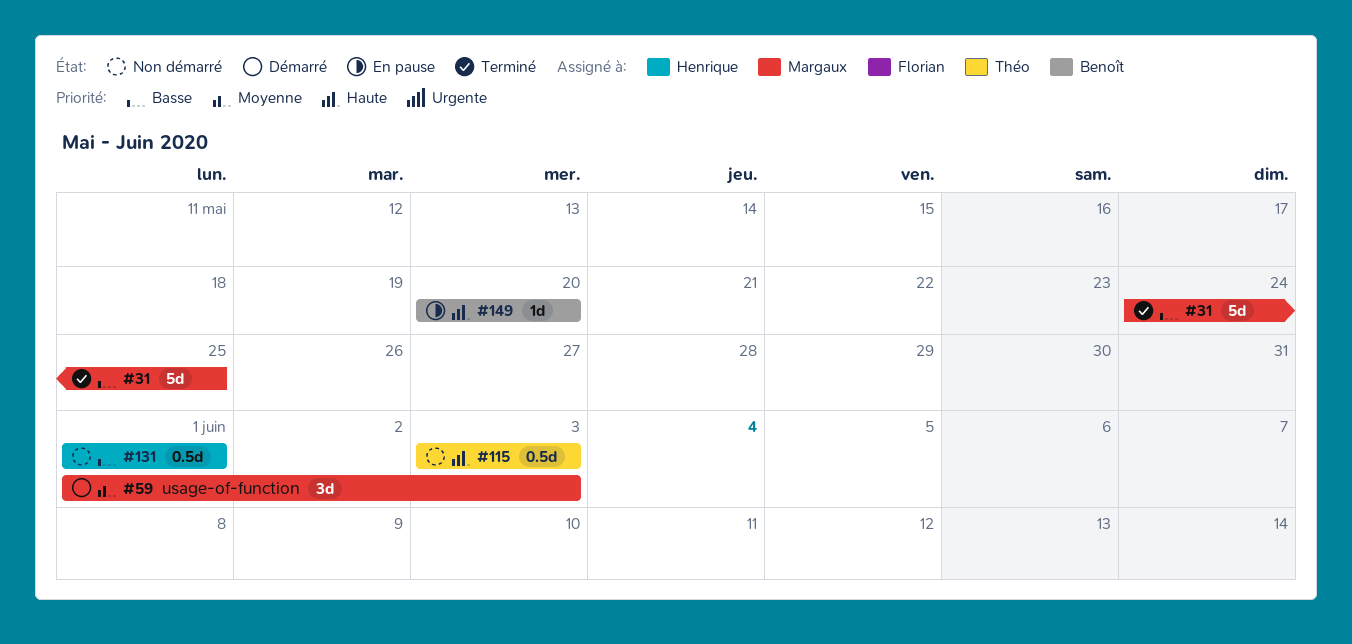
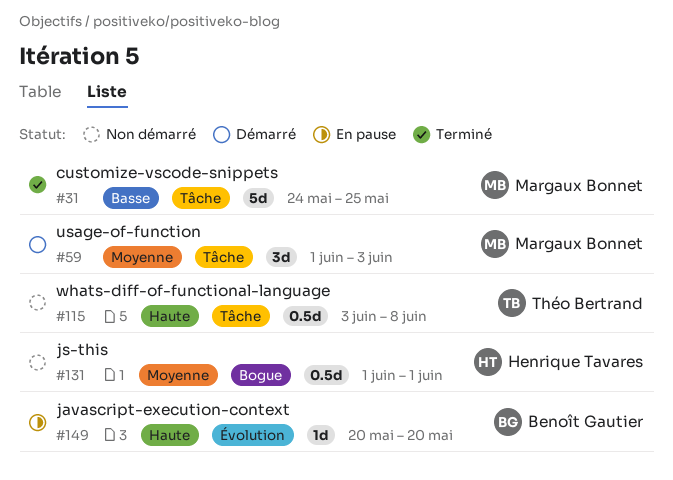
#115, due: Jun 3 -> Jun 8
#131, priority: Basse -> Moyenne

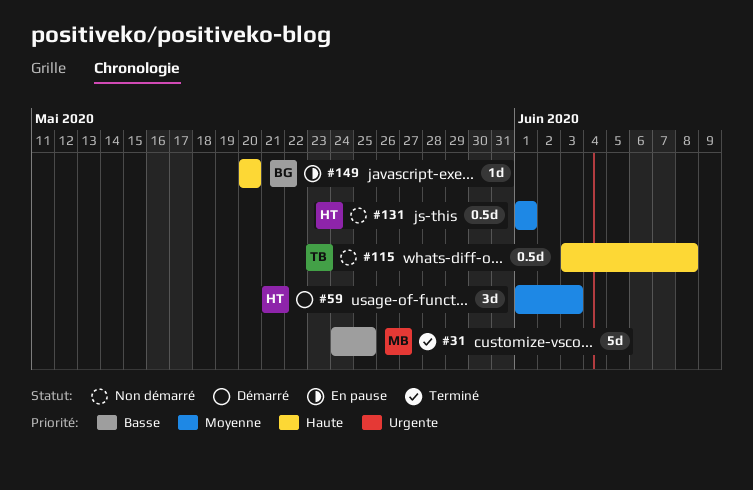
#59, owner: Margaux Bonnet -> Henrique Tavares

